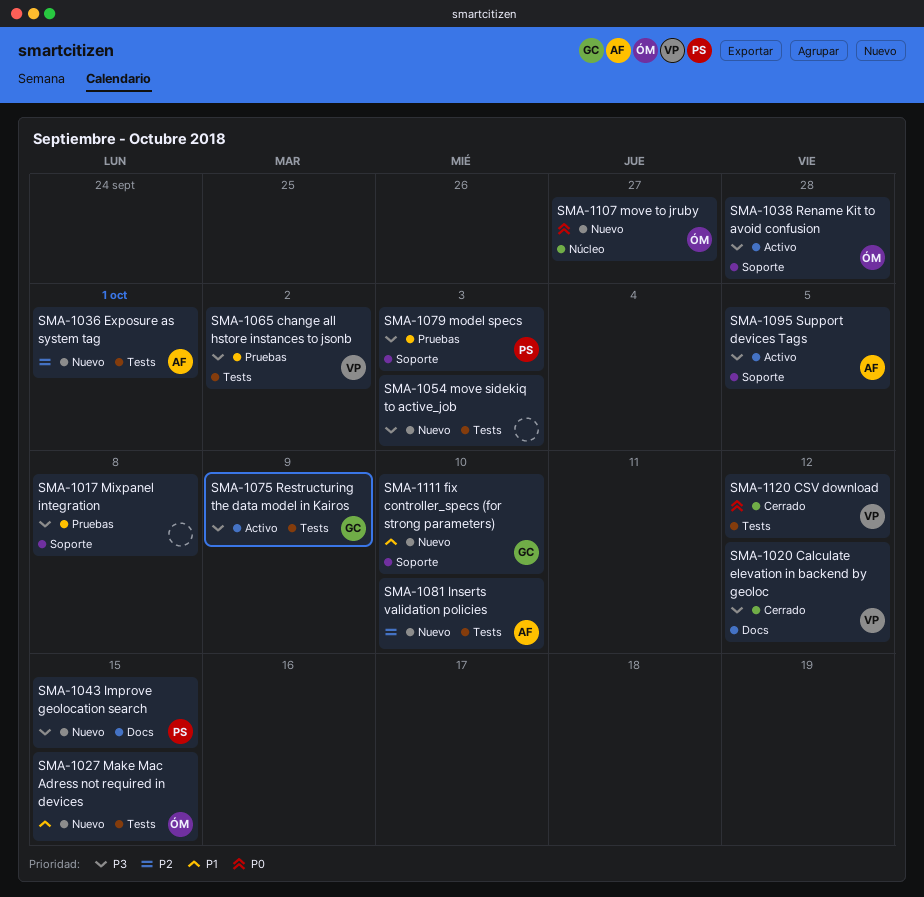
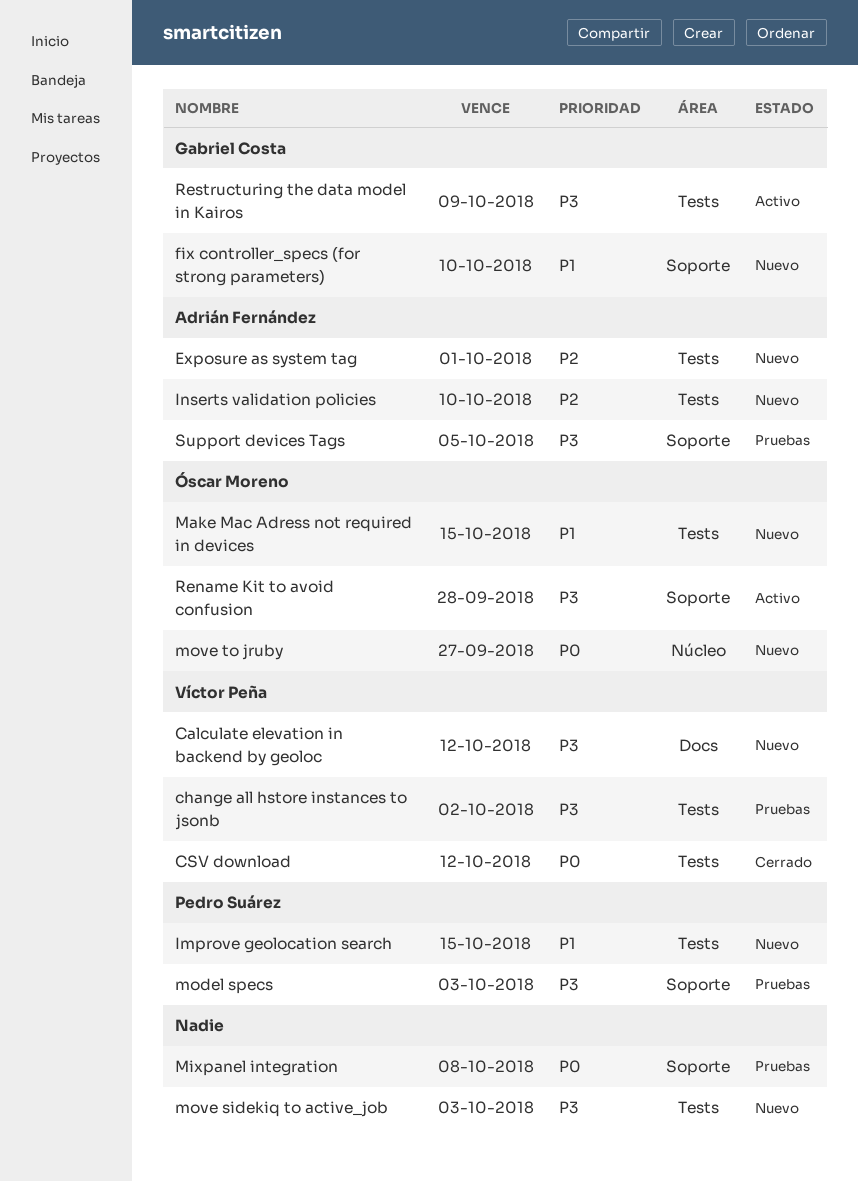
Calculate elevation in backend by geoloc, status: Cerrado -> Nuevo
Improve geolocation search, priority: P3 -> P1
Improve geolocation search, label: Docs -> Tests
Mixpanel integration, priority: P3 -> P0
Support devices Tags, status: Activo -> Pruebas

